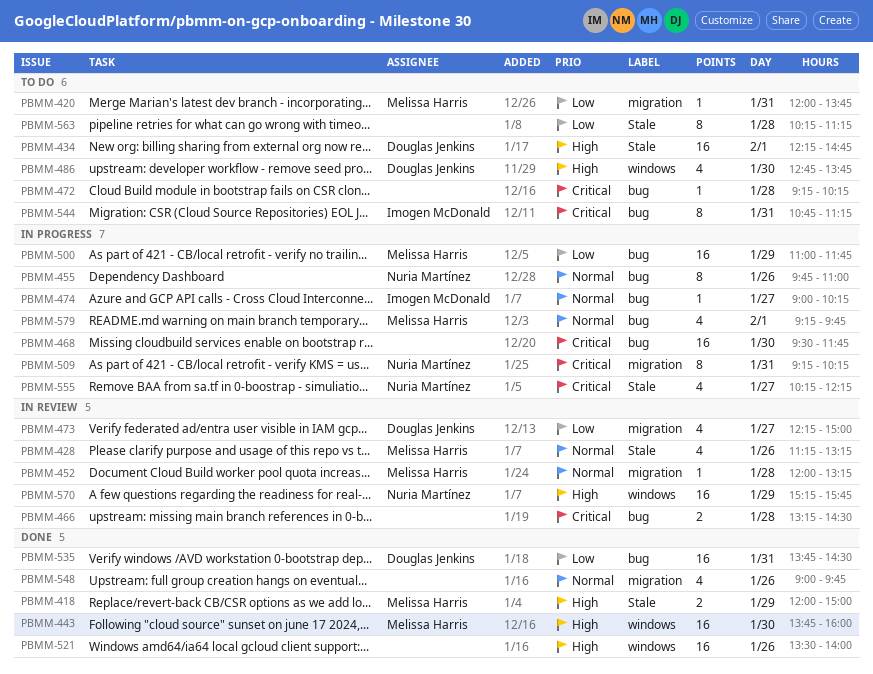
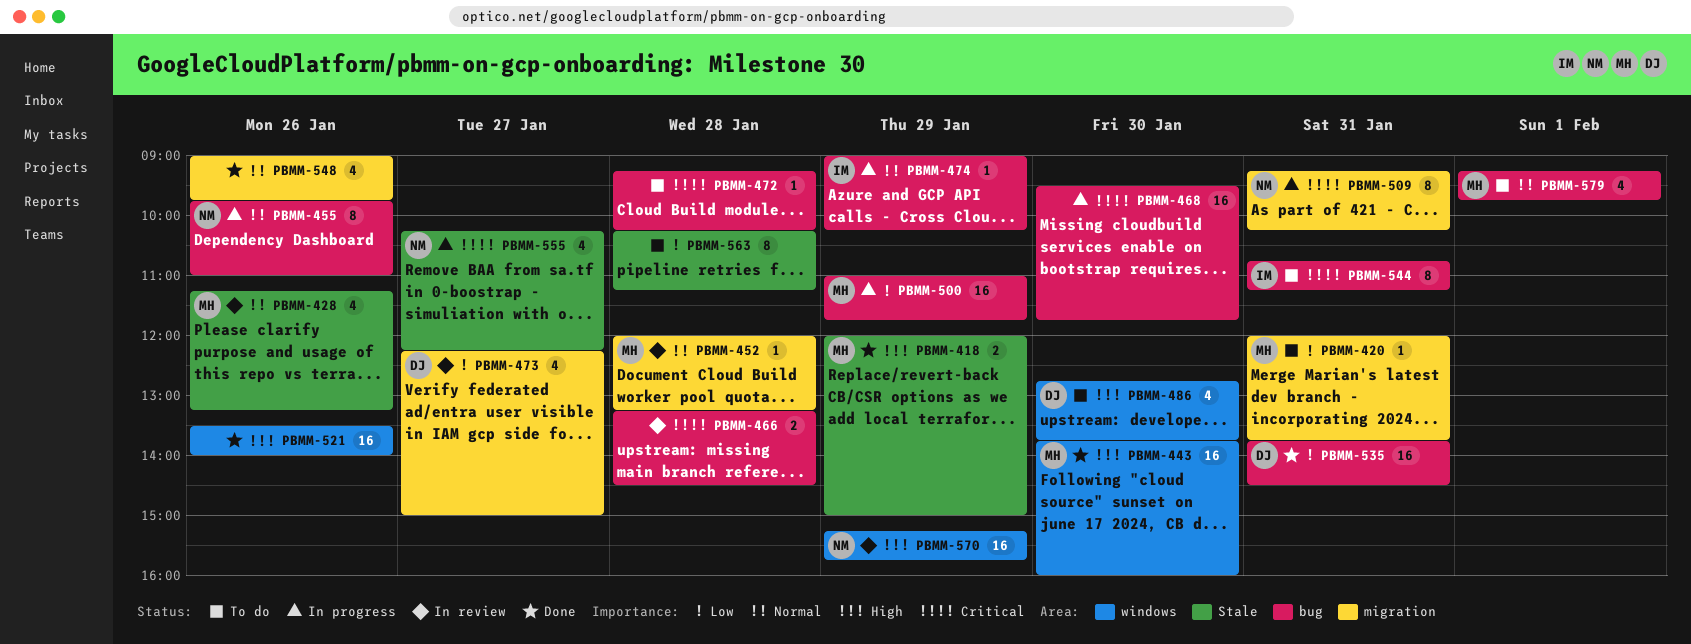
PBMM-434: present -> none
PBMM-474, day: Jan 27 -> Jan 29
PBMM-579, status: In progress -> To do

